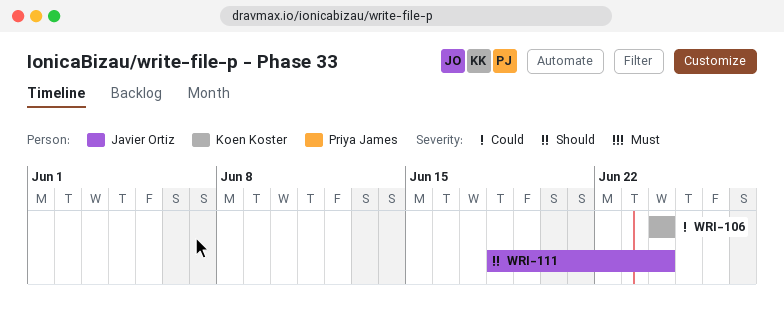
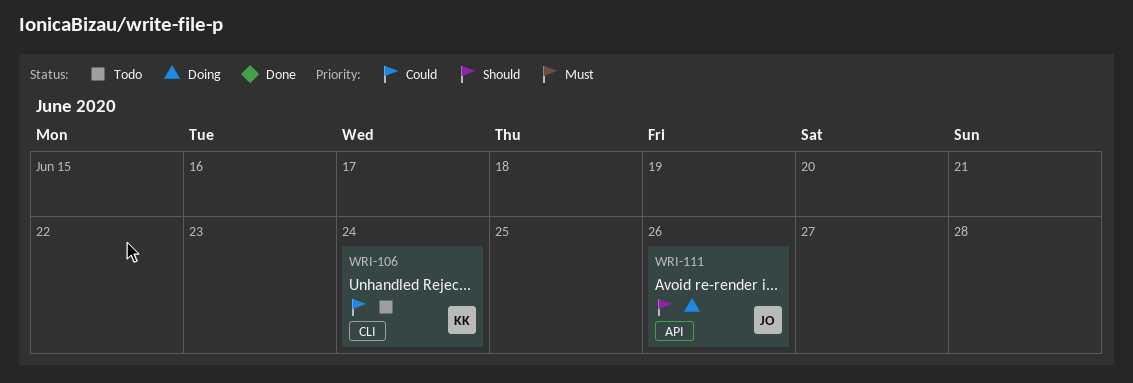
WRI-111, due: Jun 24 -> Jun 26

